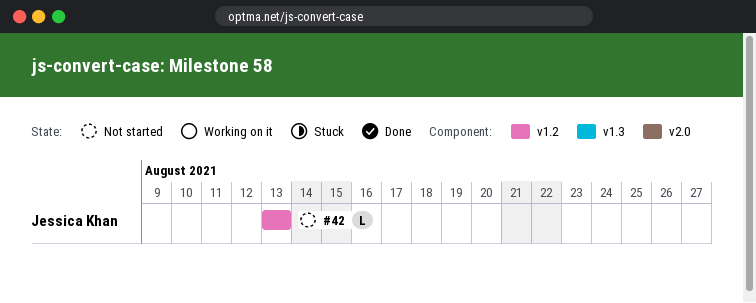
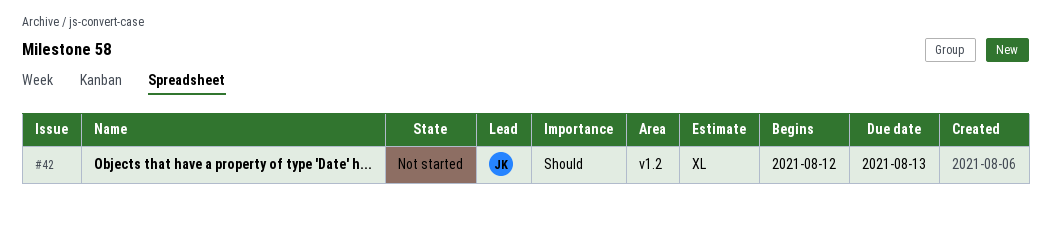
#42, estimate: L -> XL
#42, start: Aug 13 -> Aug 12

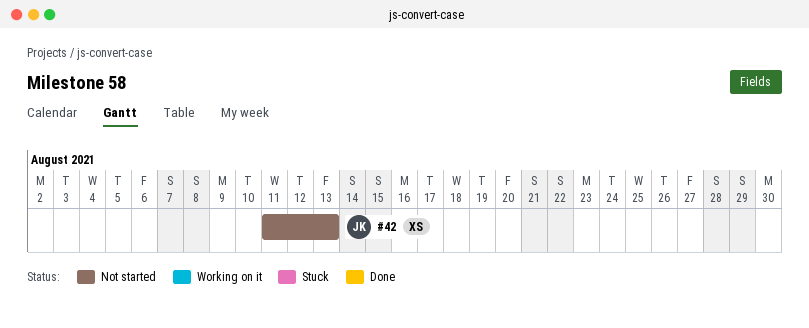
#42, estimate: XL -> XS
#42, start: Aug 12 -> Aug 11

